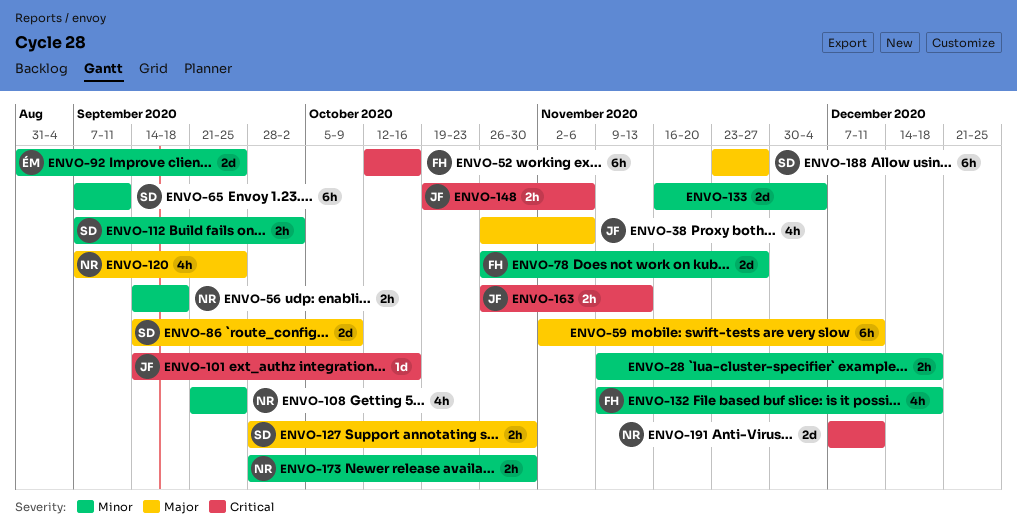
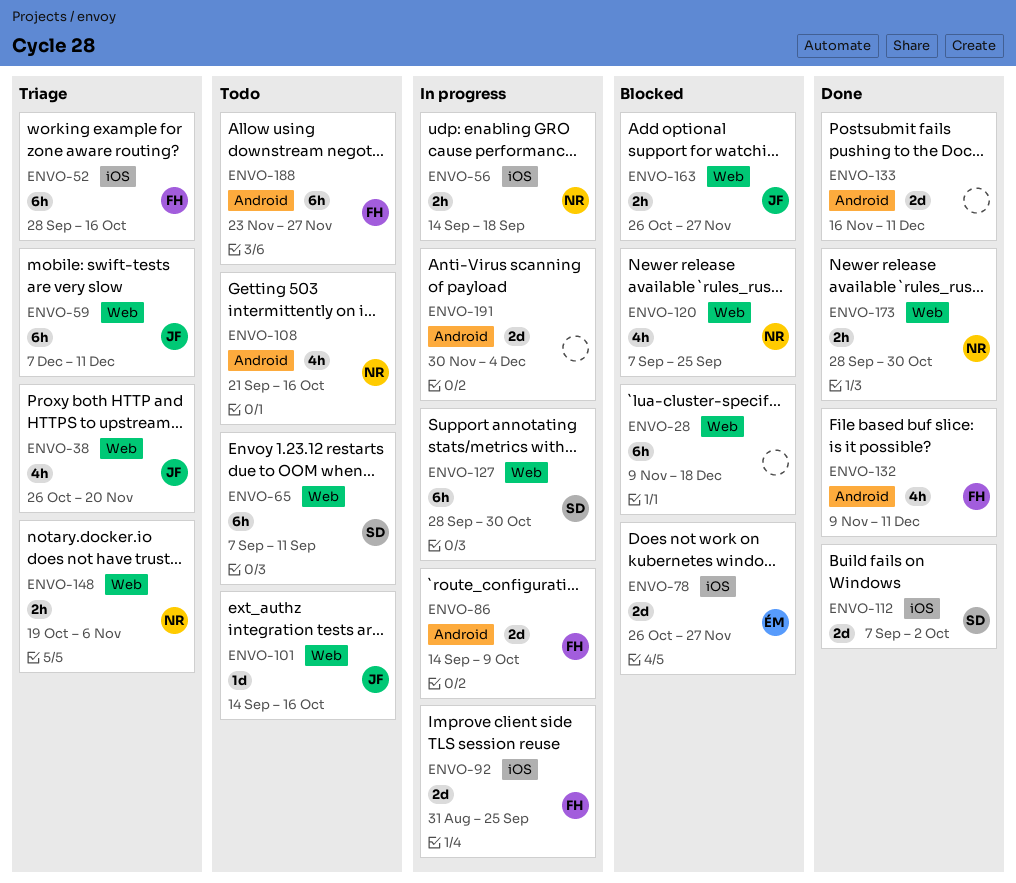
ENVO-28, estimate: 2h -> 6h
ENVO-38, due: Nov 6 -> Nov 20
ENVO-52, start: Oct 12 -> Sep 28
ENVO-59, owner: none -> JF
ENVO-59, start: Nov 2 -> Dec 7
ENVO-78, owner: FH -> ÉM
ENVO-86, owner: SD -> FH
ENVO-92, owner: ÉM -> FH
ENVO-108, due: Sep 25 -> Oct 16
ENVO-112, estimate: 2h -> 2d
ENVO-127, estimate: 2h -> 6h
ENVO-132, due: Dec 18 -> Dec 11
ENVO-133, due: Dec 4 -> Dec 11
ENVO-148, owner: JF -> NR
ENVO-163, due: Nov 13 -> Nov 27
ENVO-188, owner: SD -> FH
ENVO-191, owner: NR -> none
ENVO-191, start: Dec 7 -> Nov 30
ENVO-191, due: Dec 11 -> Dec 4

